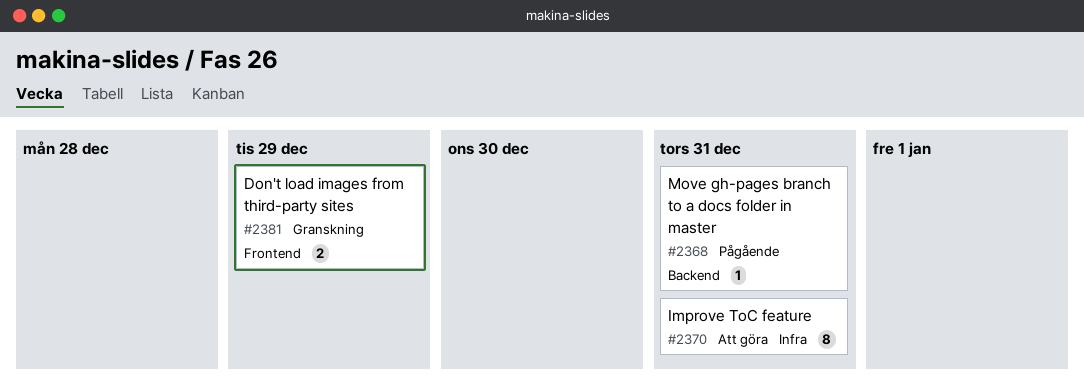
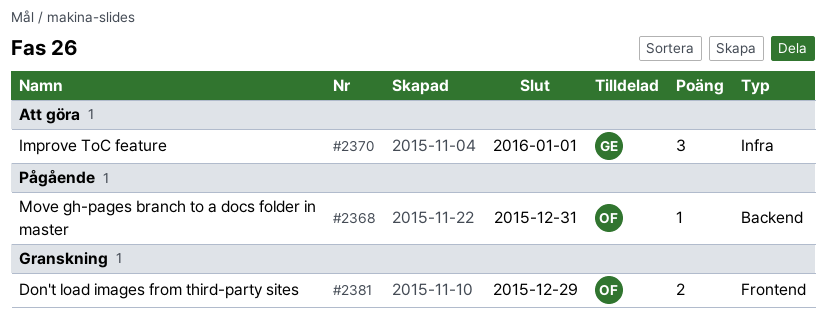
#2370, estimate: 8 -> 3
#2370, due: Dec 31 -> Jan 1

